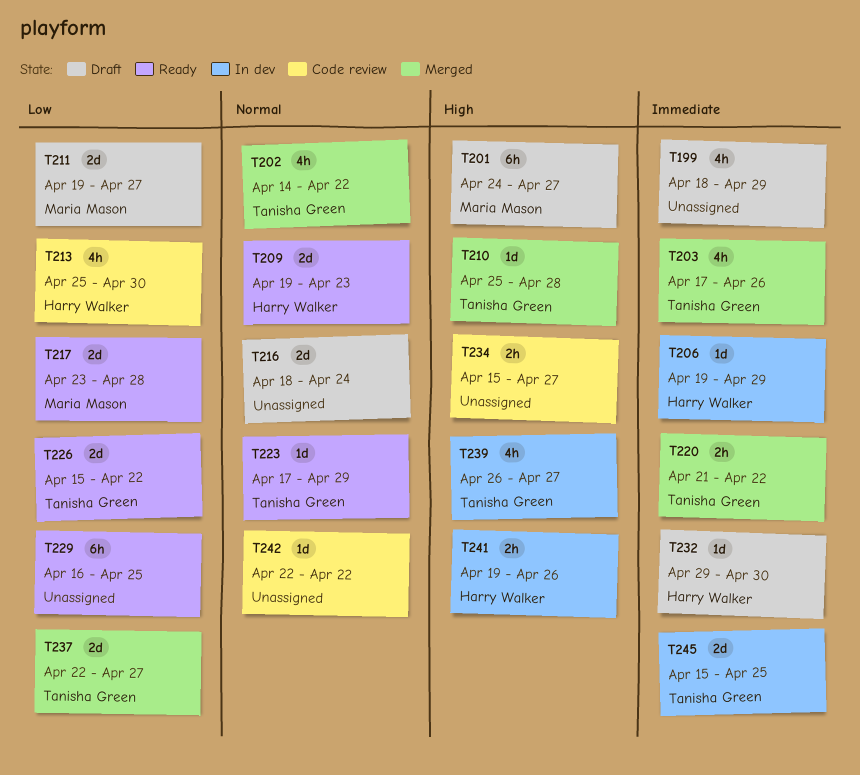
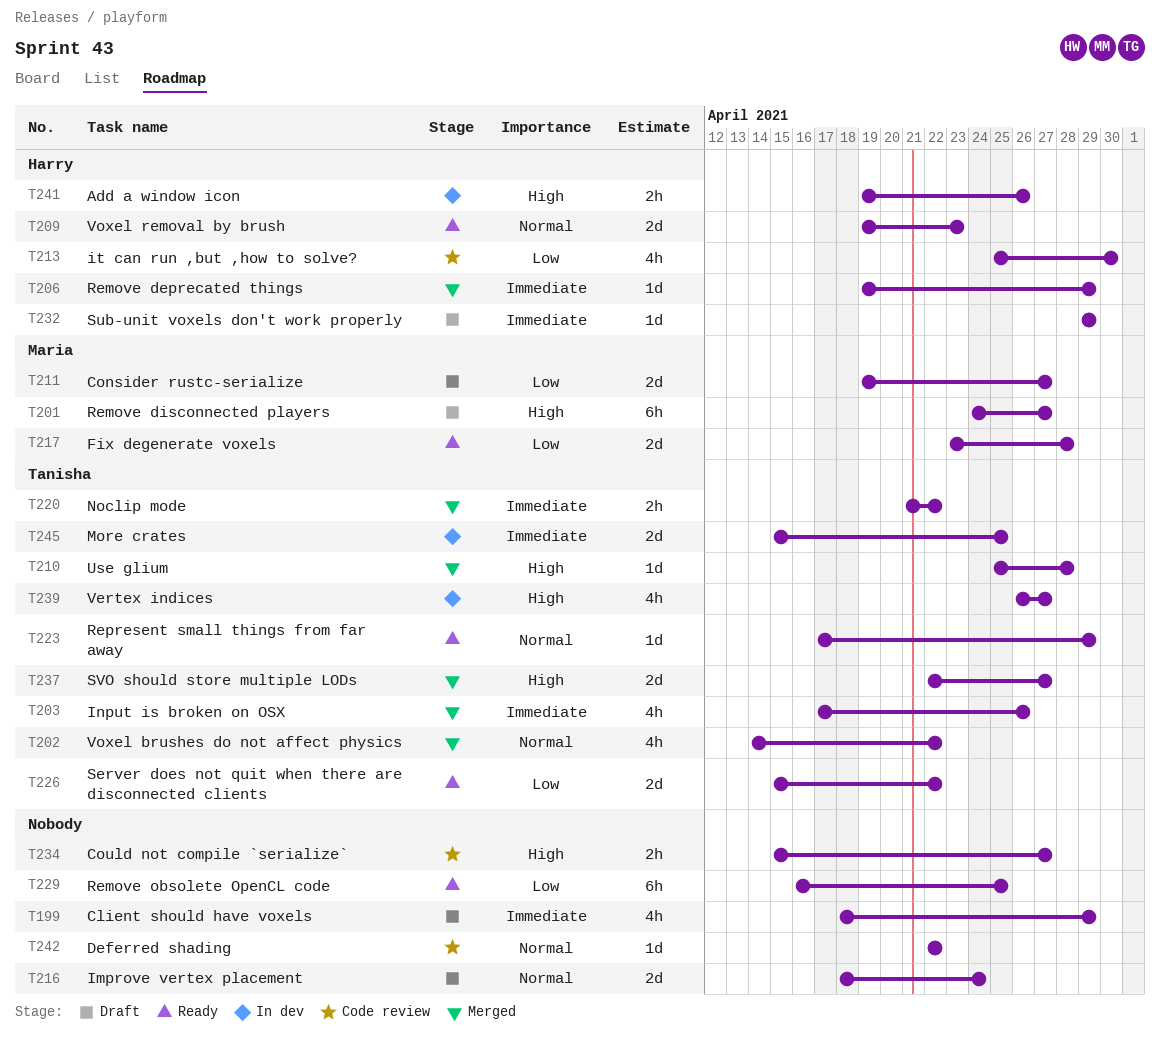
T206, status: In dev -> Merged
T232, due: Apr 30 -> Apr 29
T237, priority: Low -> High

